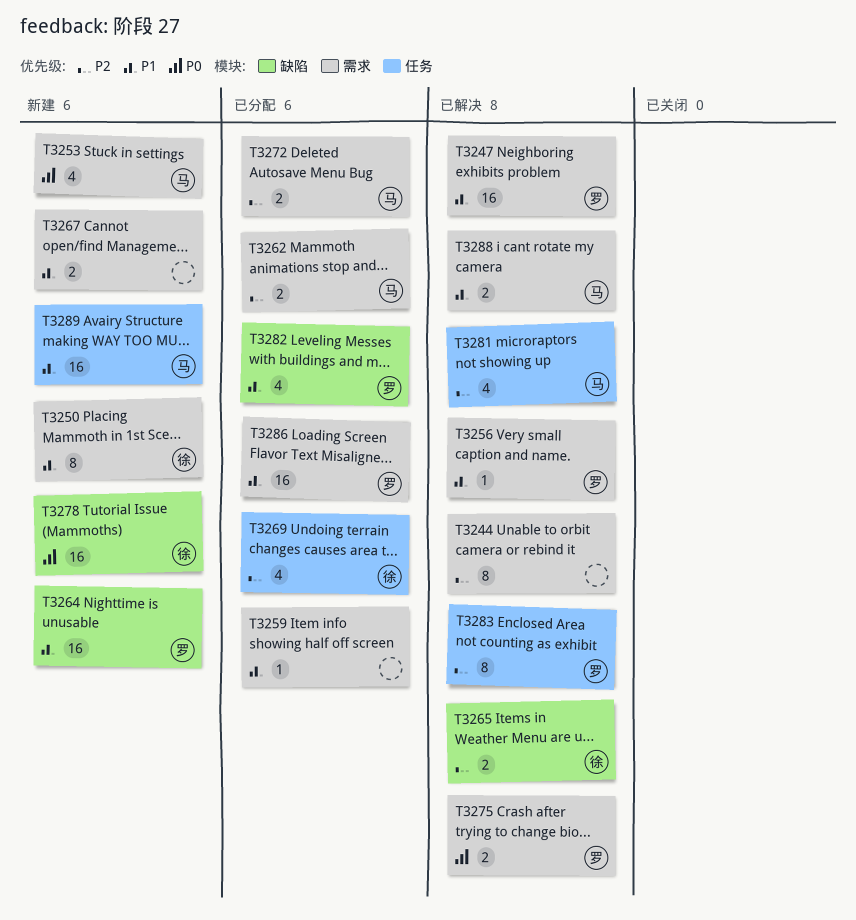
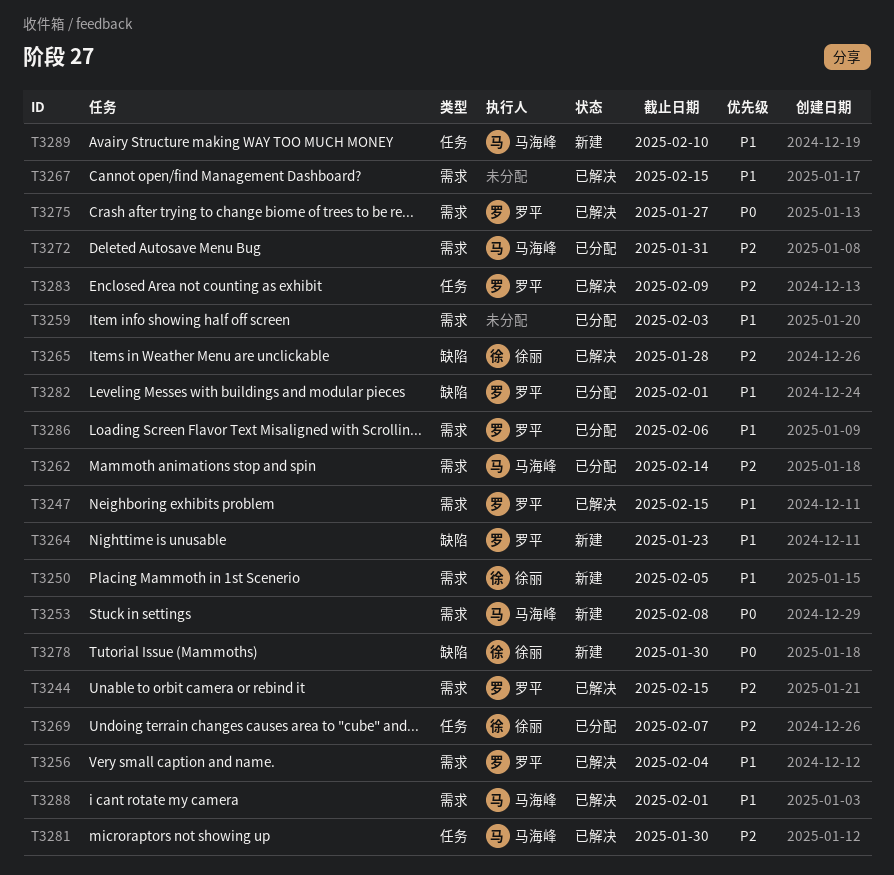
T3244, owner: none -> 罗平
T3267, status: 新建 -> 已解决

